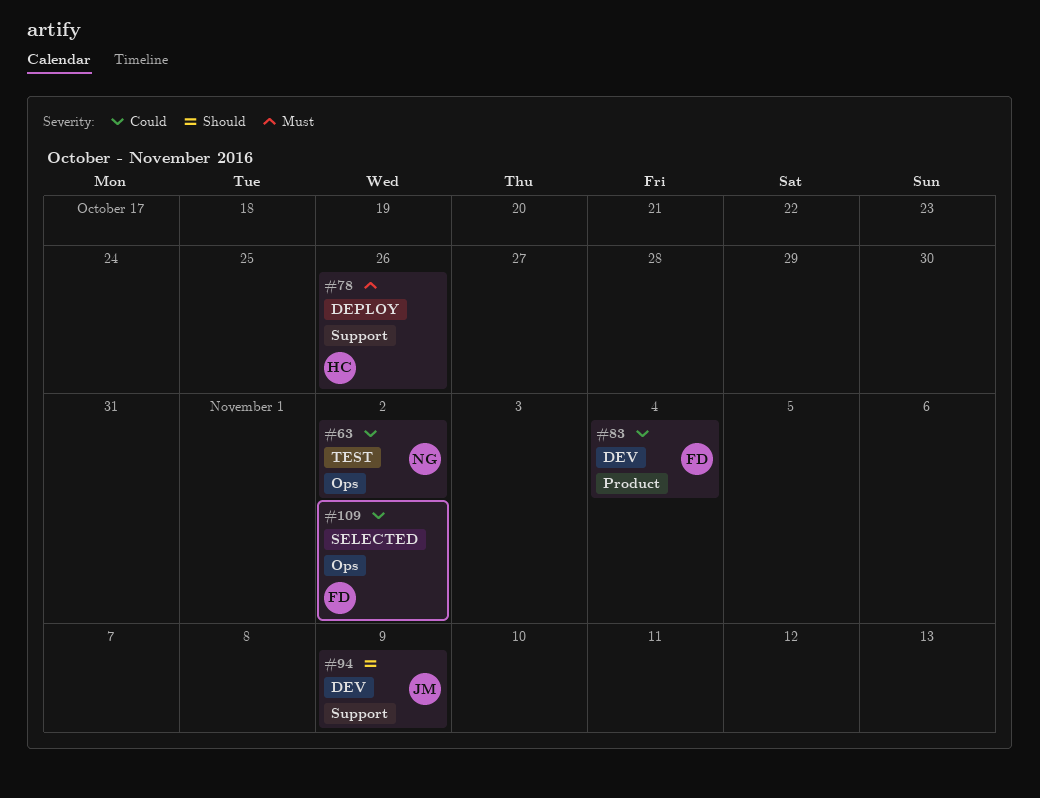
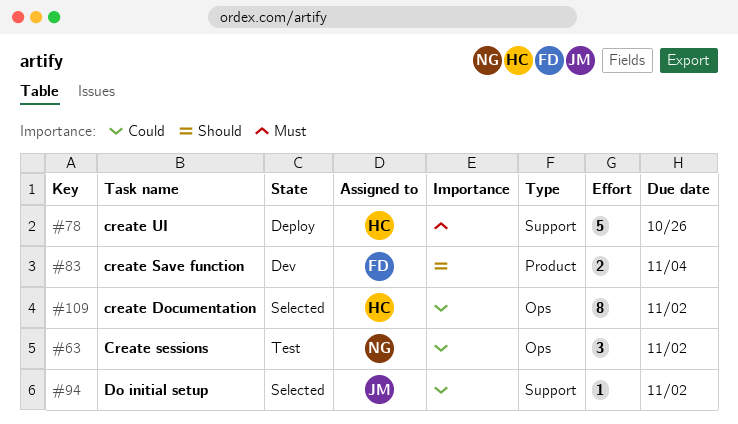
#83, priority: Could -> Should
#94, status: Dev -> Selected
#94, priority: Should -> Could
#94, due: Nov 9 -> Nov 2
#109, owner: FD -> HC

